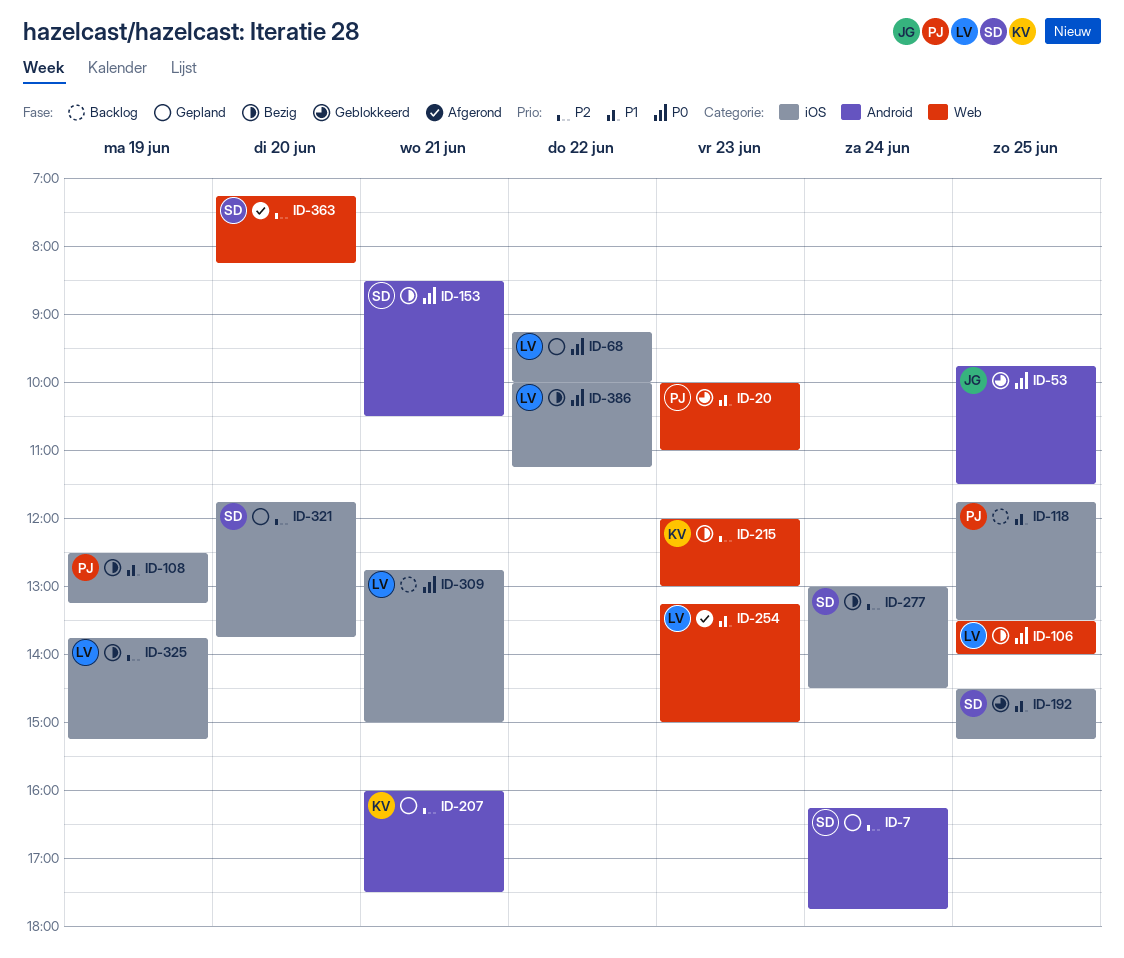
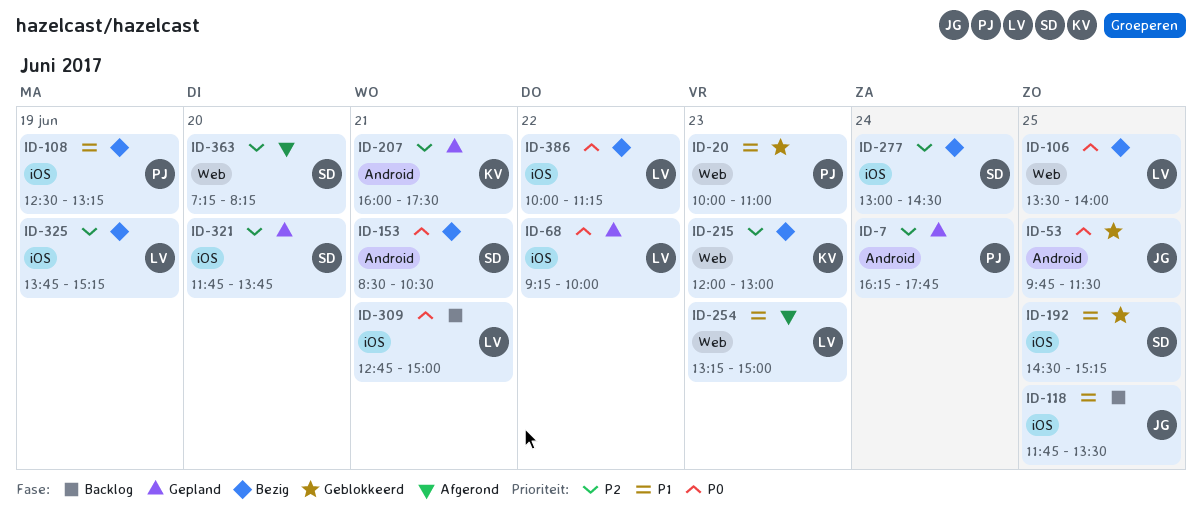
ID-7, owner: SD -> PJ
ID-118, owner: PJ -> JG

